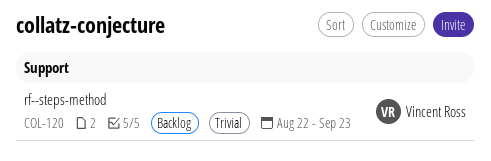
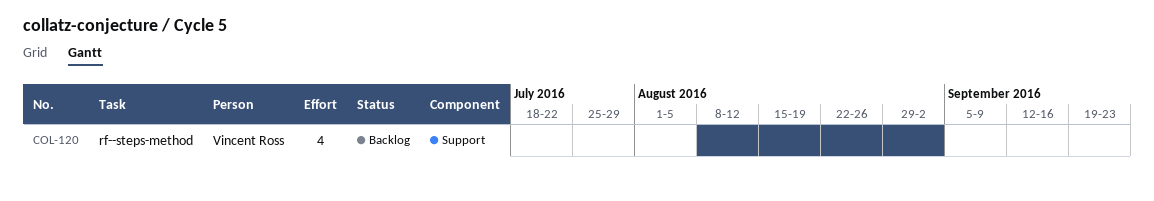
COL-120, start: Aug 22 -> Aug 8
COL-120, due: Sep 23 -> Sep 2

